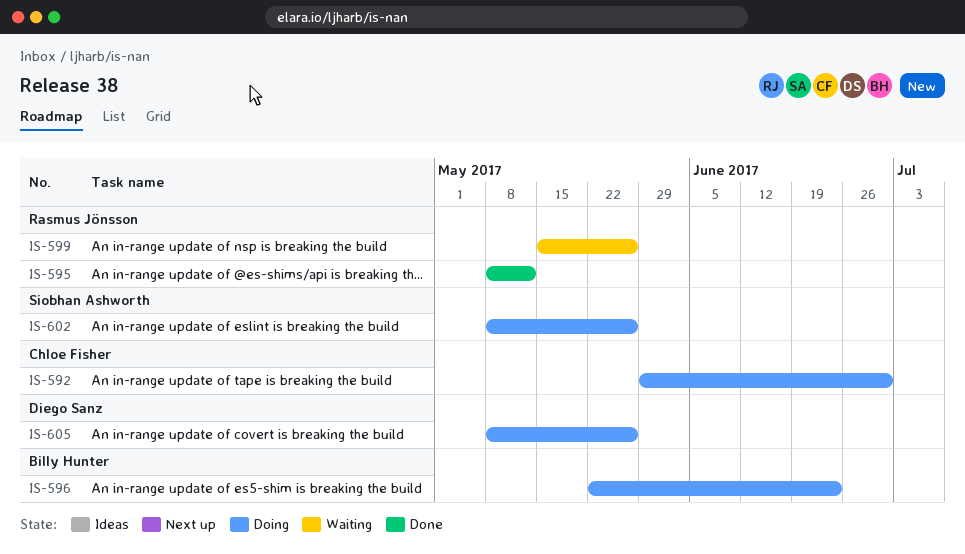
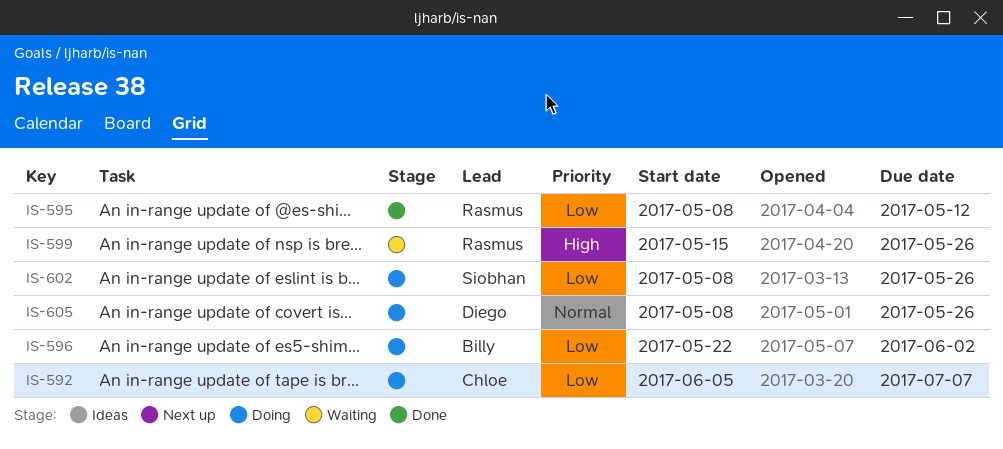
IS-592, start: May 29 -> Jun 5
IS-592, due: Jun 30 -> Jul 7
IS-596, due: Jun 23 -> Jun 2

